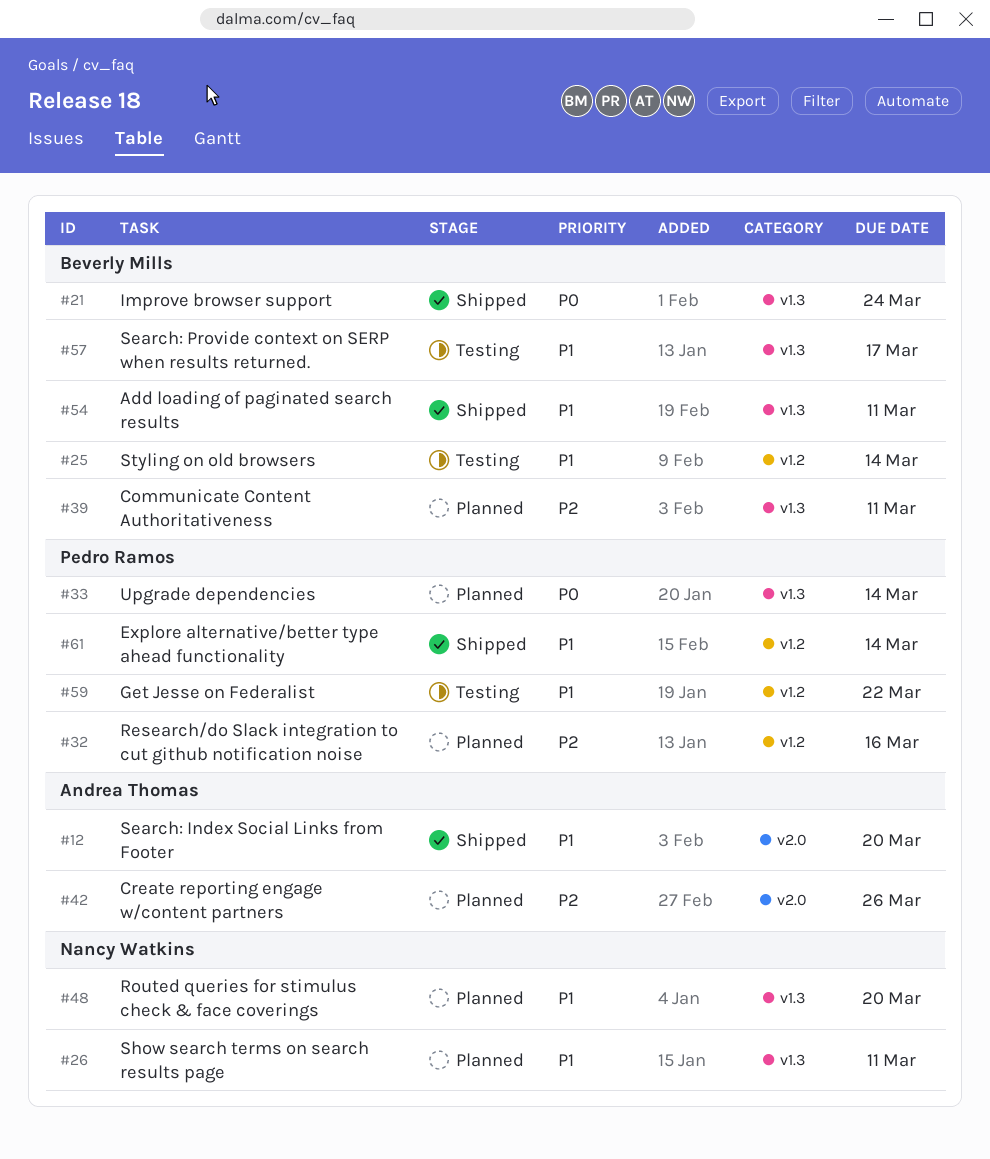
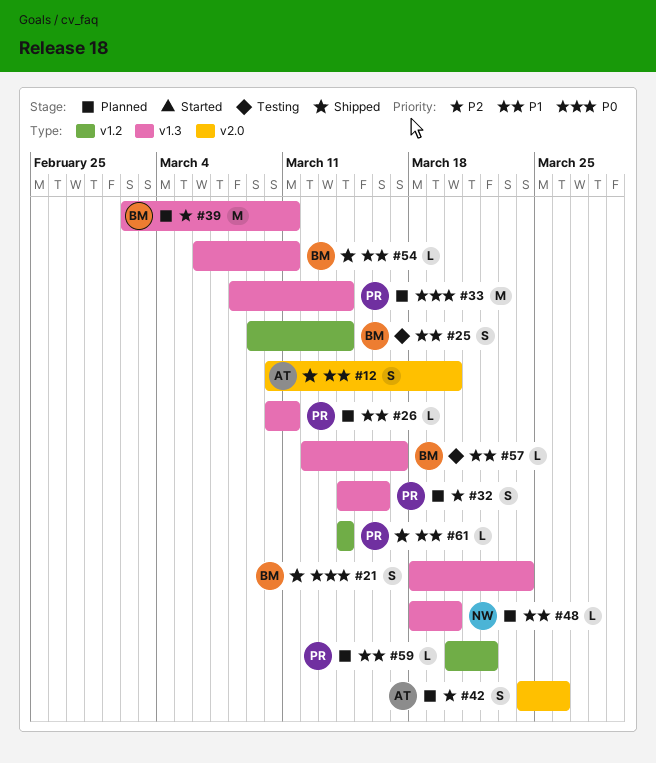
#26, owner: Nancy Watkins -> Pedro Ramos
#32, label: v1.2 -> v1.3
#59, status: Testing -> Planned

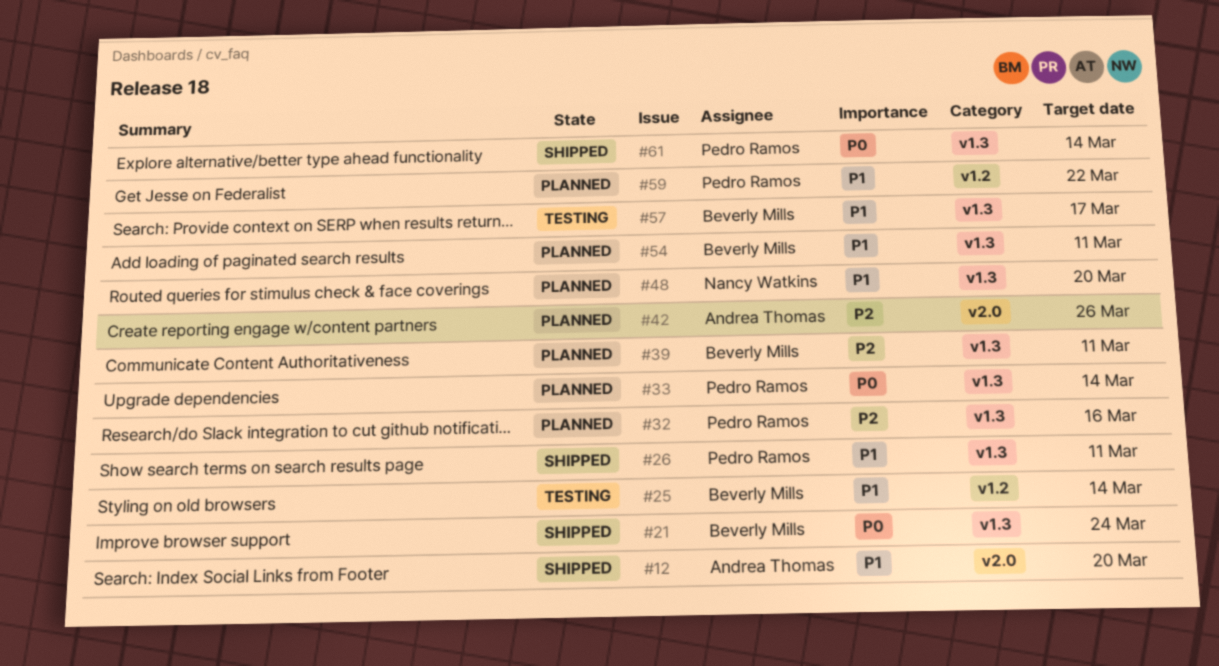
#26, status: Planned -> Shipped
#54, status: Shipped -> Planned
#61, priority: P1 -> P0
#61, label: v1.2 -> v1.3

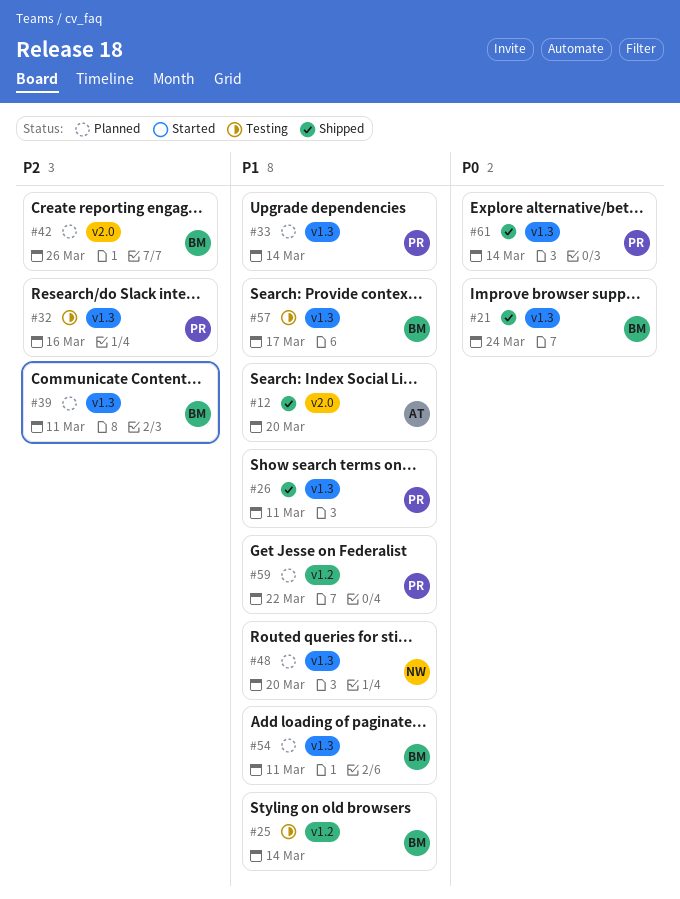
#32, status: Planned -> Testing
#33, priority: P0 -> P1
#42, owner: Andrea Thomas -> Beverly Mills

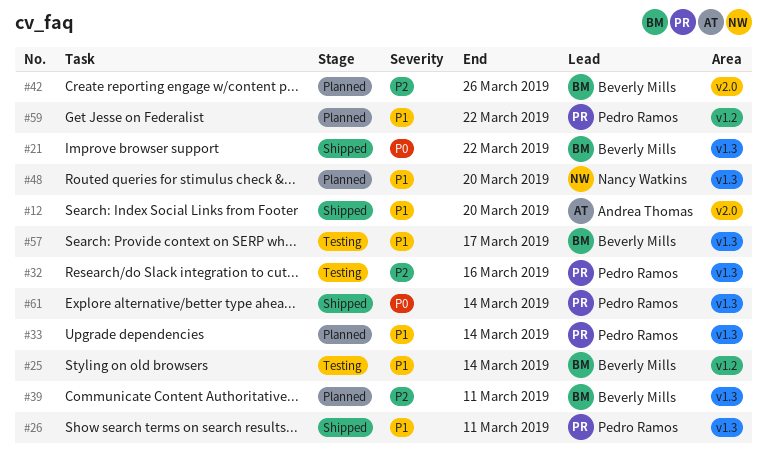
#21, due: Mar 24 -> Mar 22
#54: present -> none

